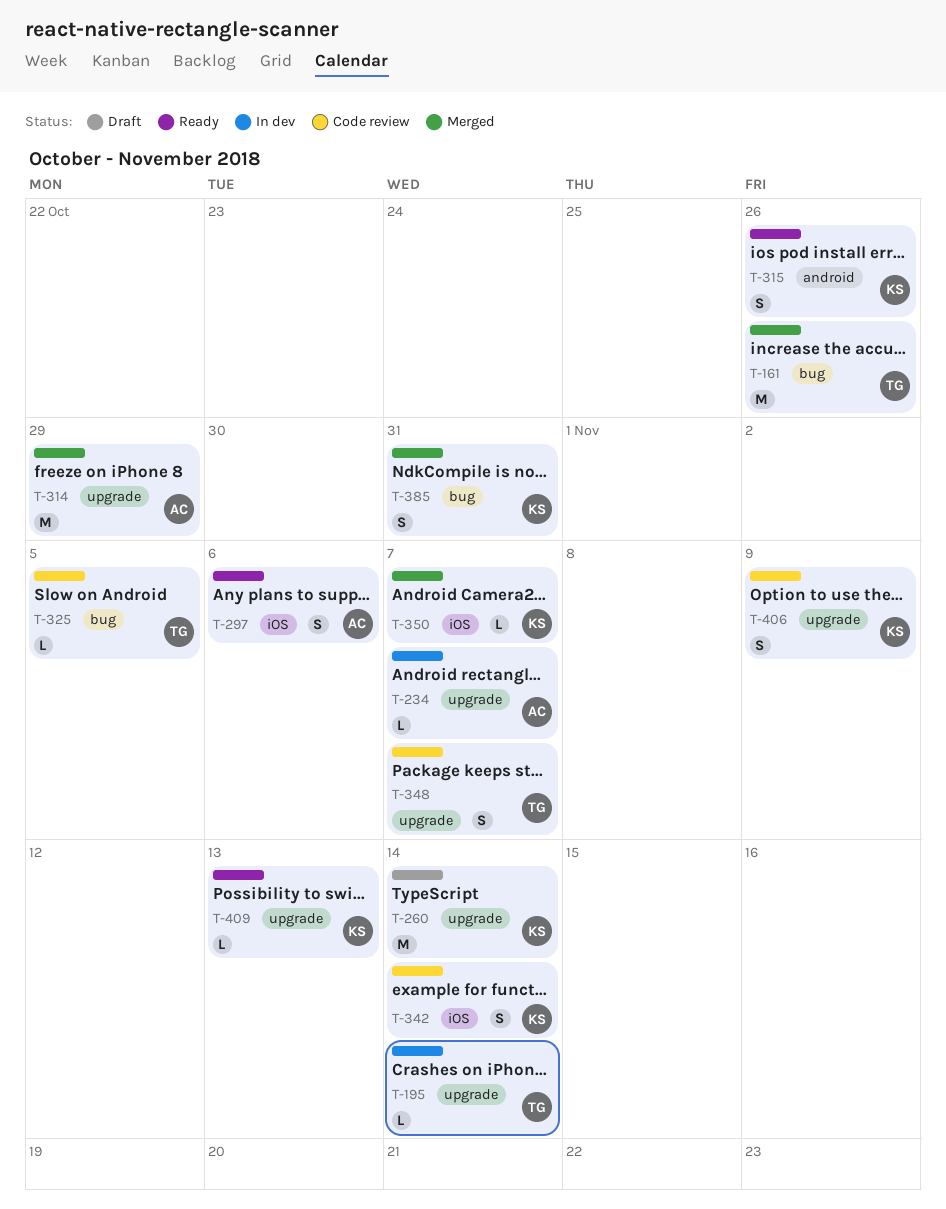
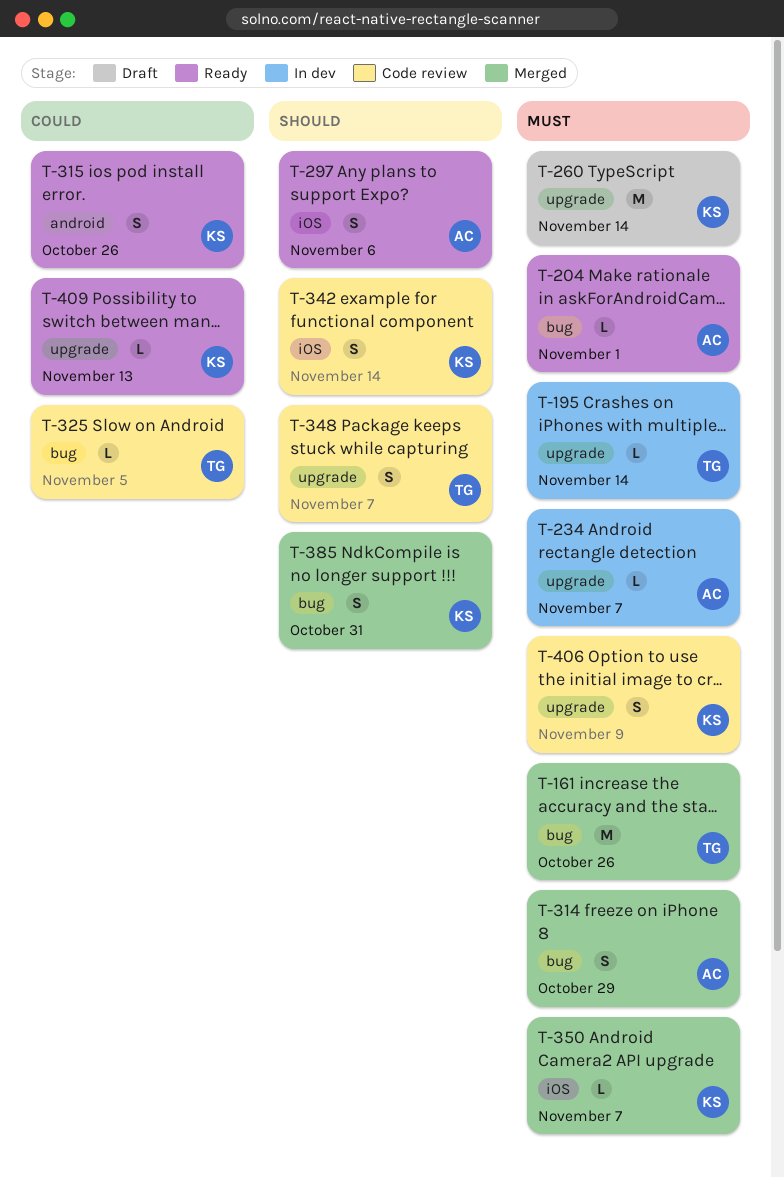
T-204: none -> present
T-314, label: upgrade -> bug
T-314, estimate: M -> S

